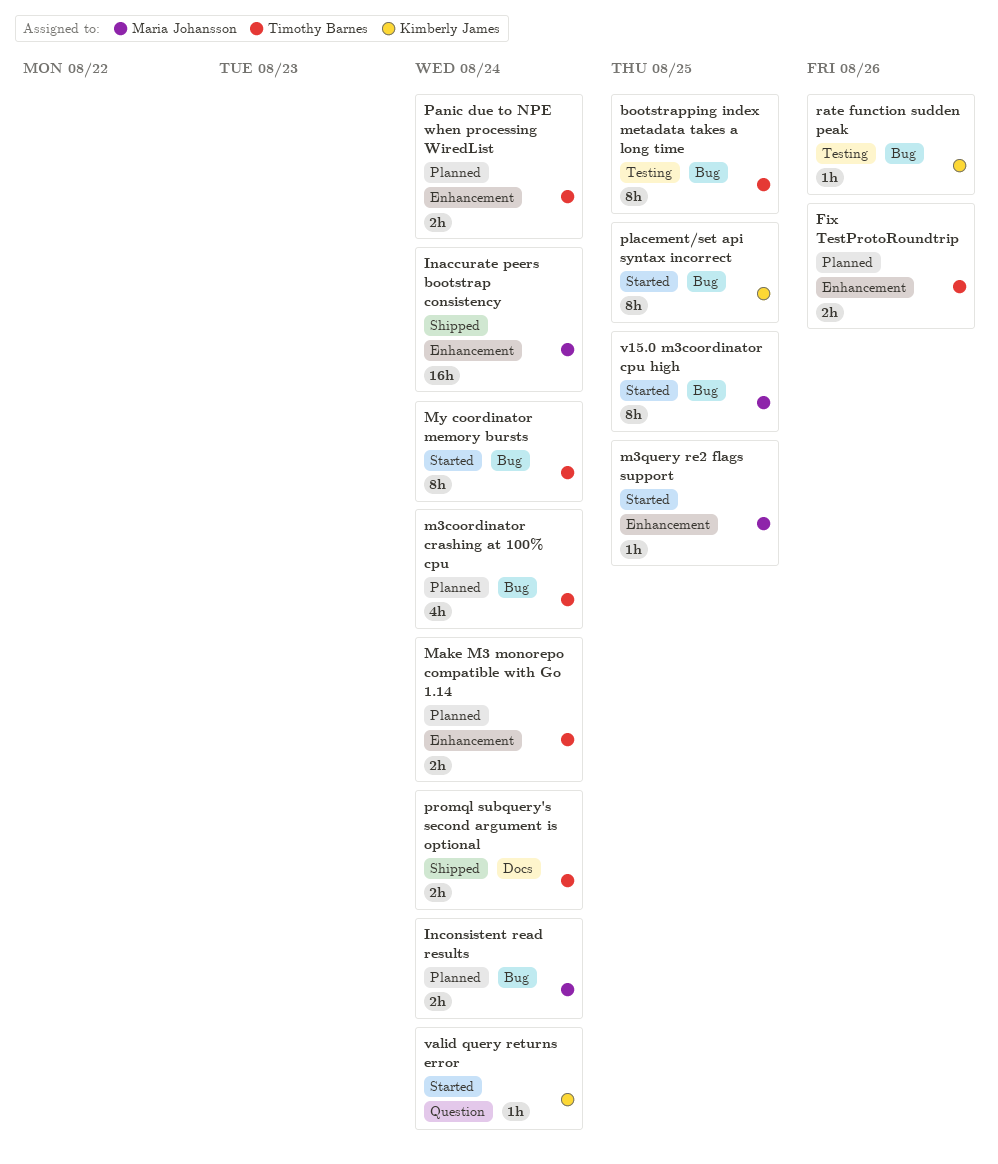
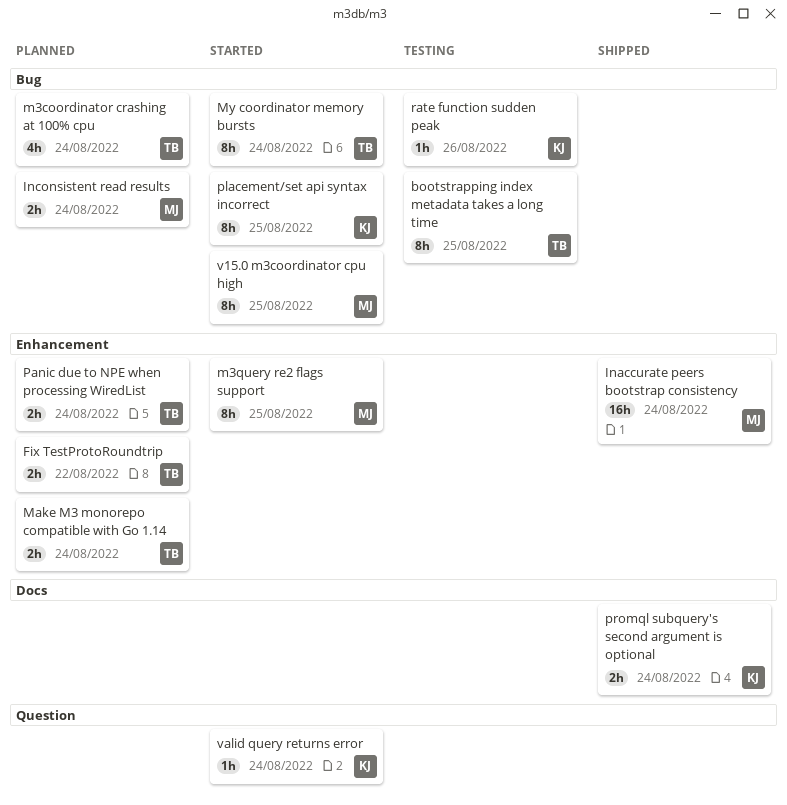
Fix TestProtoRoundtrip, due: Aug 26 -> Aug 22
m3query re2 flags support, estimate: 1h -> 8h
promql subquery's second argument is optional, owner: Timothy Barnes -> Kimberly James

